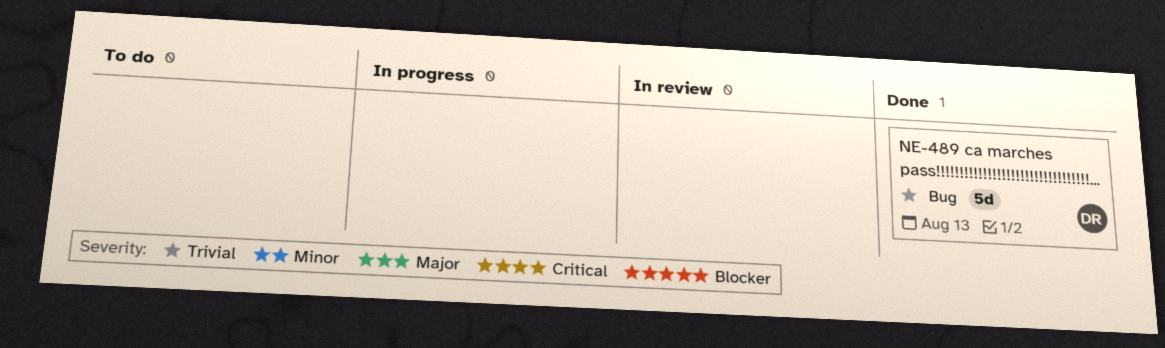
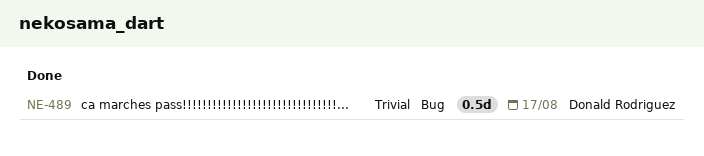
NE-489, estimate: 5d -> 0.5d
NE-489, due: Aug 13 -> Aug 17

